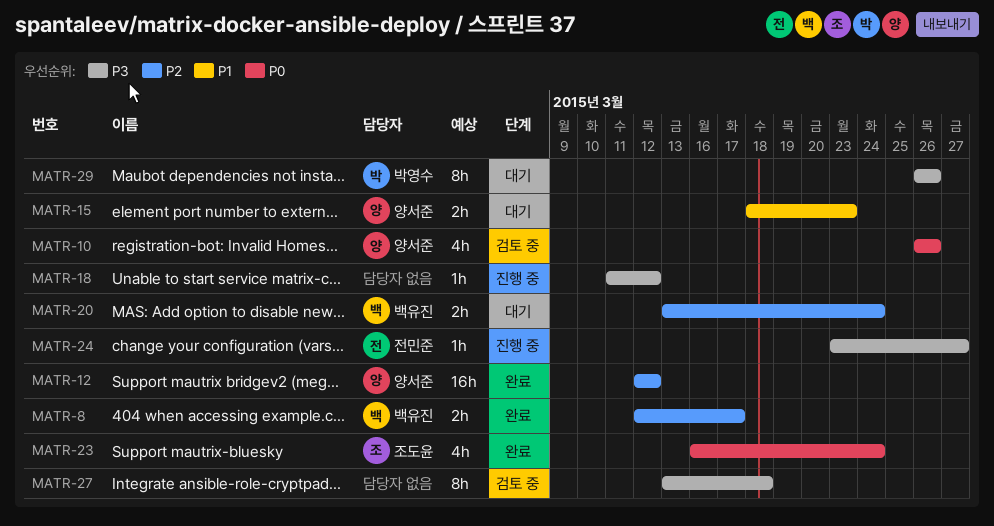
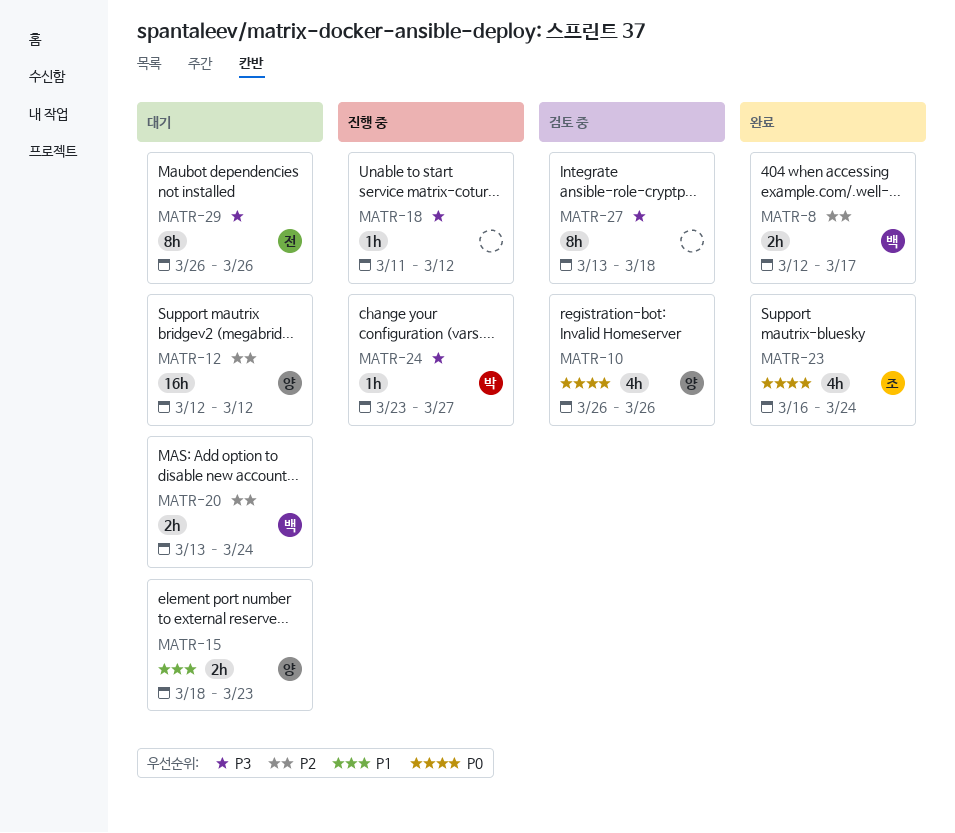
MATR-12, status: 완료 -> 대기
MATR-24, owner: 전민준 -> 박영수
MATR-29, owner: 박영수 -> 전민준

